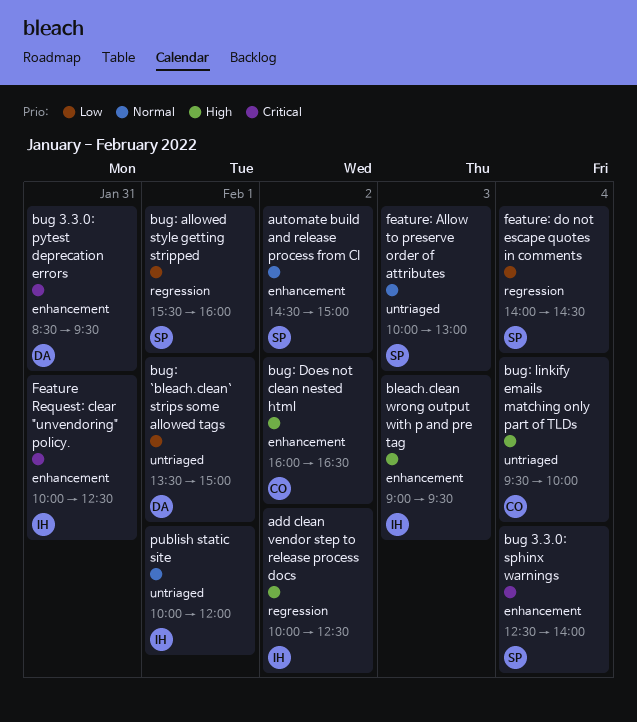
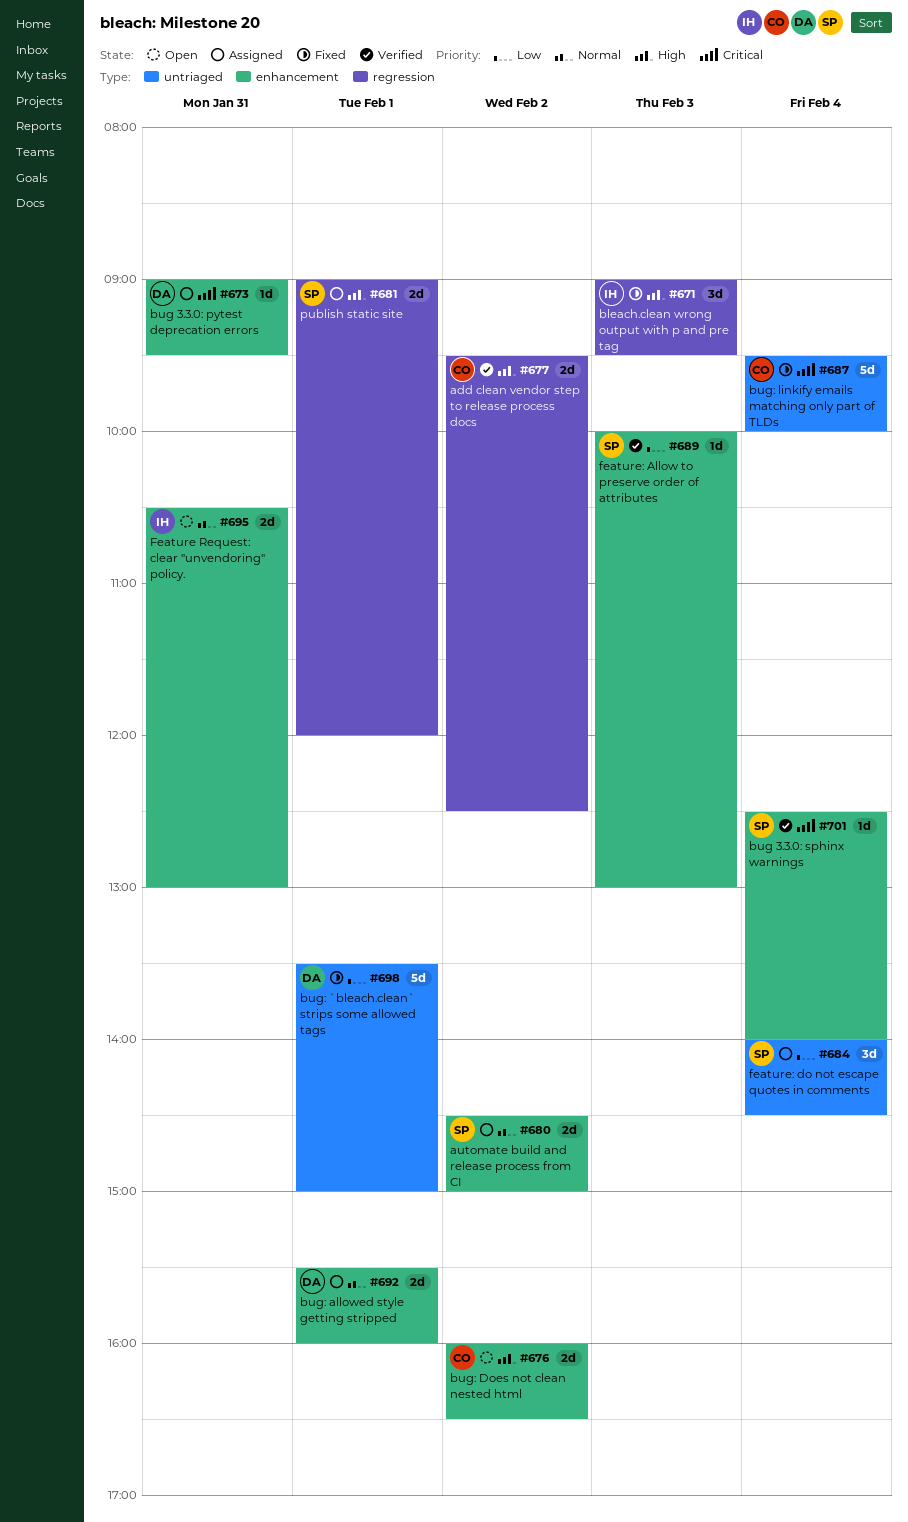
add clean vendor step to release process docs, owner: IH -> CO
add clean vendor step to release process docs, begins: 10:00 -> 09:30
bleach.clean wrong output with p and pre tag, label: enhancement -> regression
bug 3.3.0: pytest deprecation errors, begins: 08:30 -> 09:00
bug: allowed style getting stripped, owner: SP -> DA
bug: allowed style getting stripped, priority: Low -> Normal
bug: allowed style getting stripped, label: regression -> enhancement
bug: linkify emails matching only part of TLDs, priority: High -> Critical
Feature Request: clear "unvendoring" policy., priority: Critical -> Normal
Feature Request: clear "unvendoring" policy., begins: 10:00 -> 10:30
Feature Request: clear "unvendoring" policy., ends: 12:30 -> 13:00
feature: Allow to preserve order of attributes, priority: Normal -> Low
feature: Allow to preserve order of attributes, label: untriaged -> enhancement
feature: do not escape quotes in comments, label: regression -> untriaged
publish static site, owner: IH -> SP
publish static site, priority: Normal -> High
publish static site, label: untriaged -> regression
publish static site, begins: 10:00 -> 09:00

